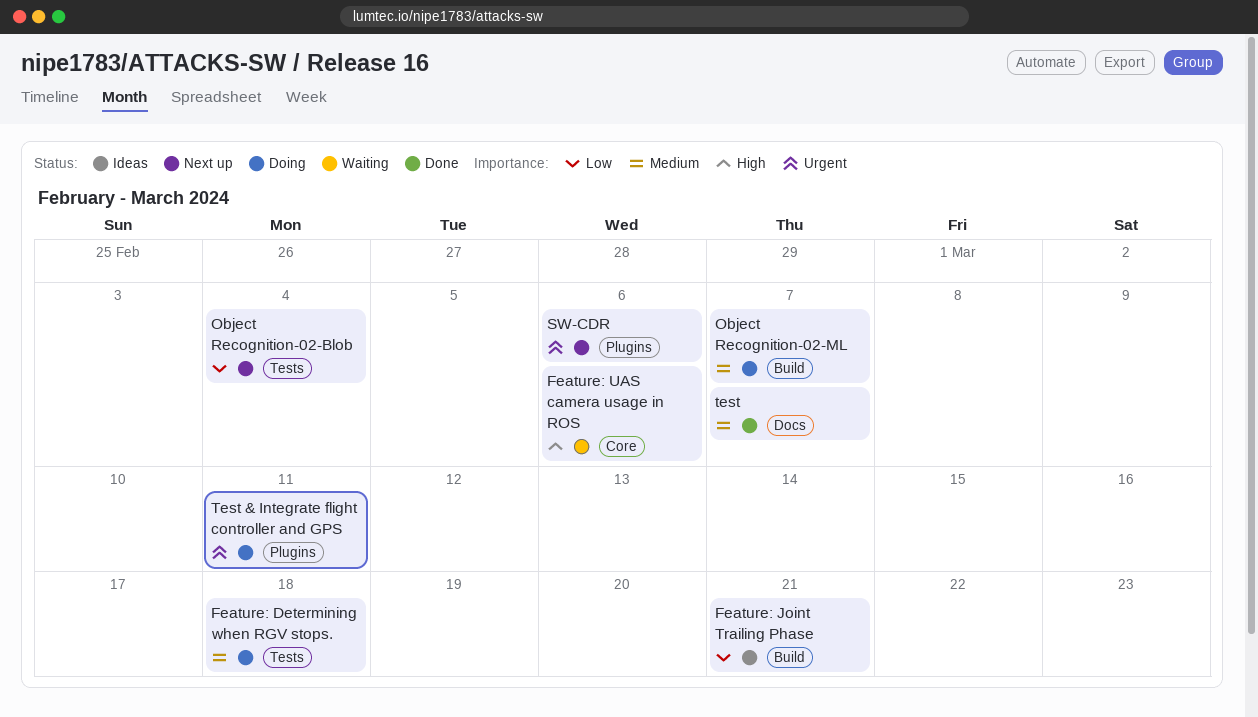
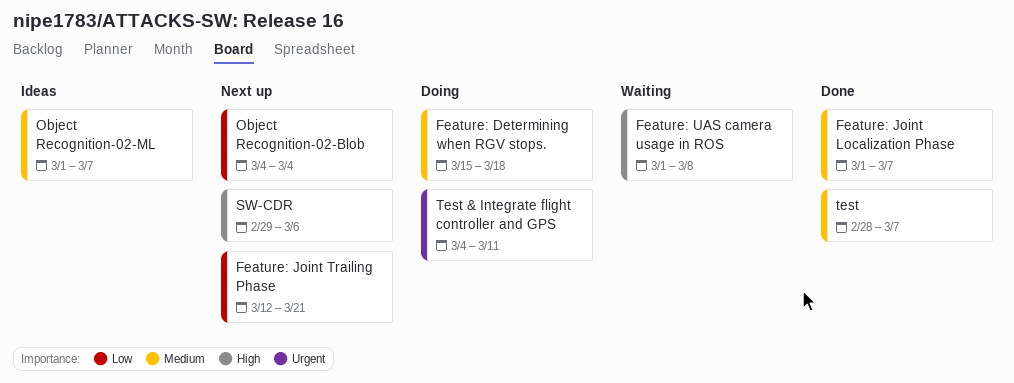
Feature: Joint Localization Phase: none -> present
Feature: Joint Trailing Phase, status: Ideas -> Next up
Feature: UAS camera usage in ROS, due: Mar 6 -> Mar 8
Object Recognition-02-ML, status: Doing -> Ideas
SW-CDR, priority: Urgent -> High

